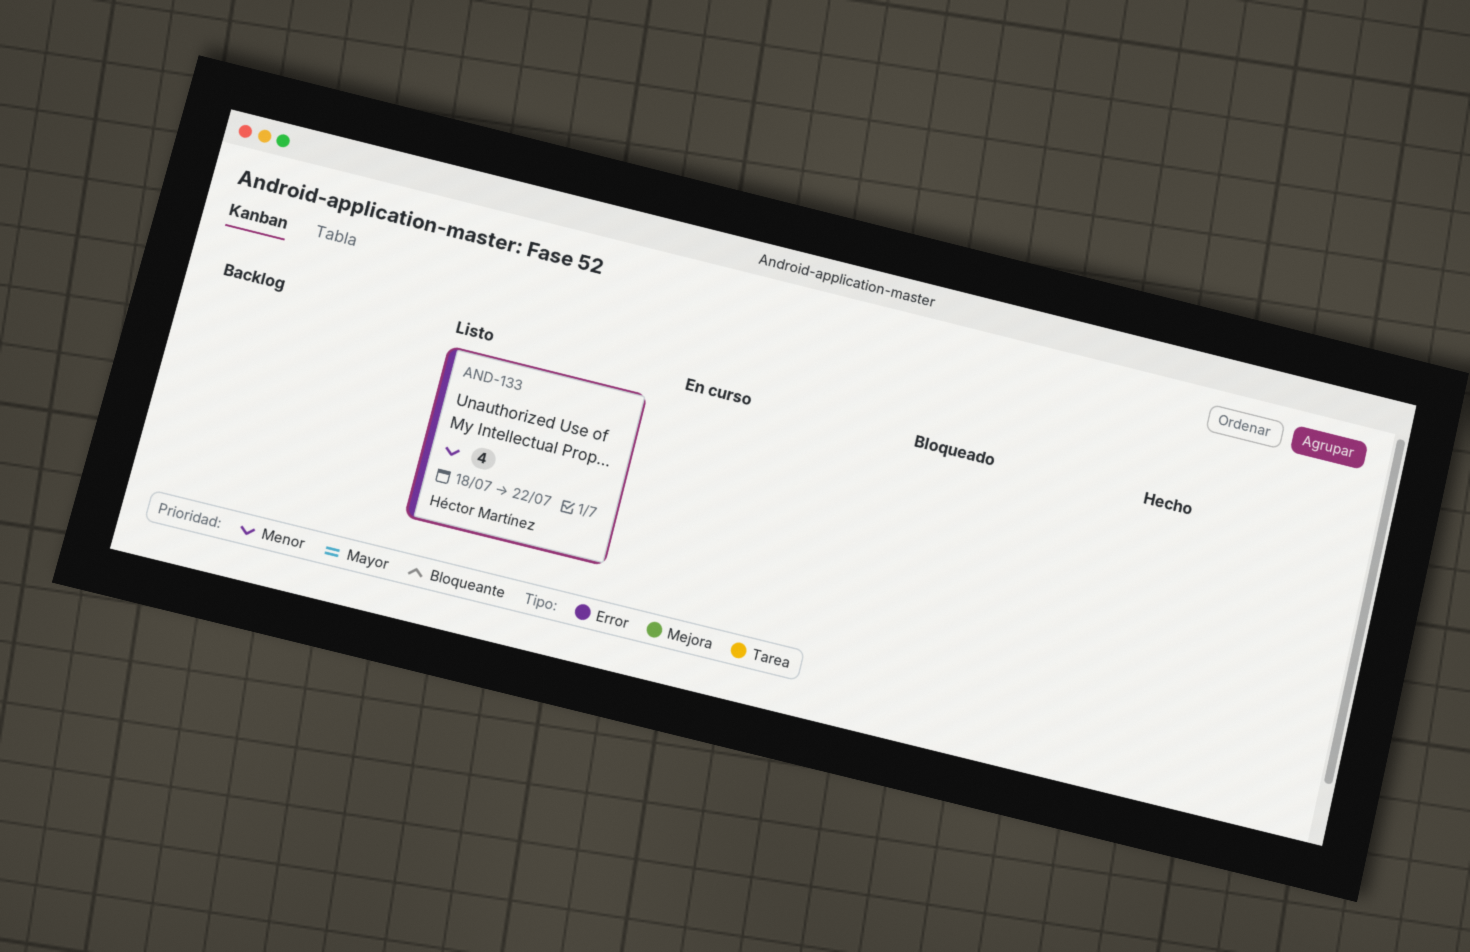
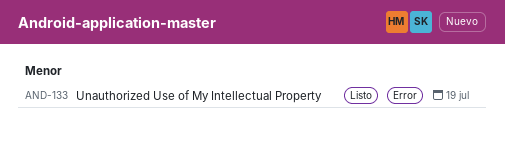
AND-133, due: Jul 22 -> Jul 19

